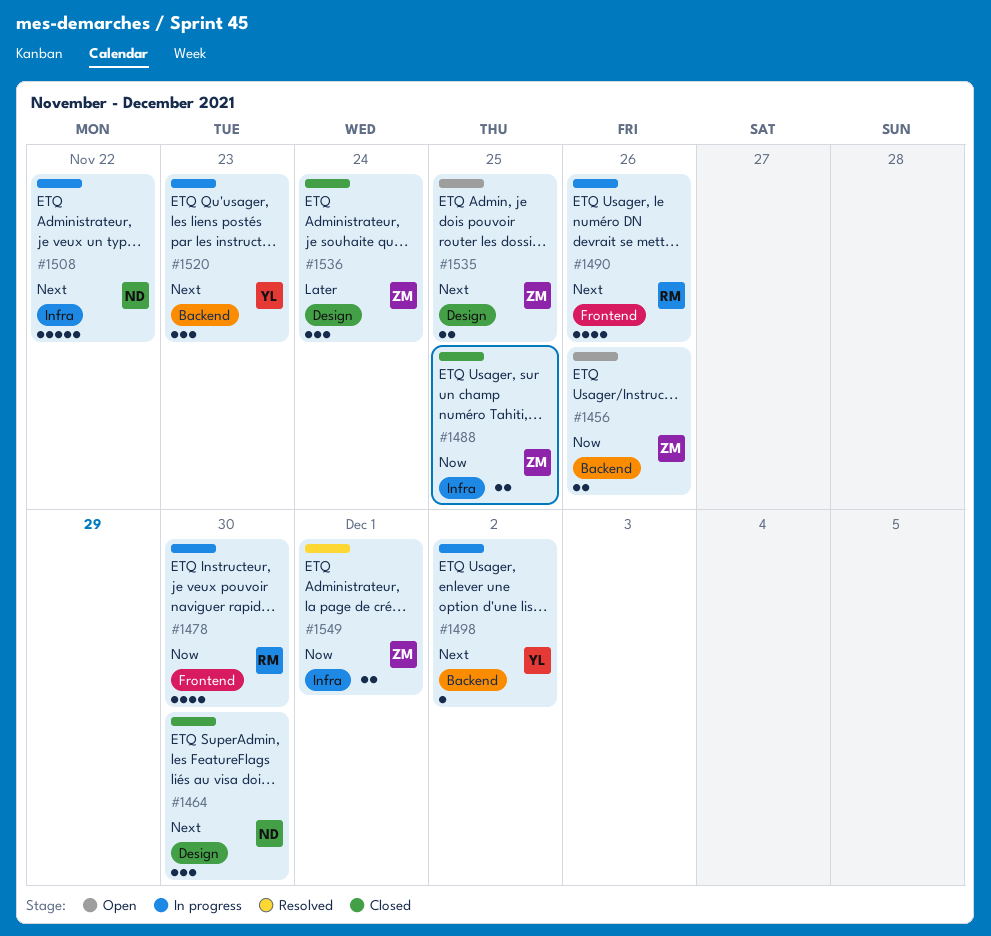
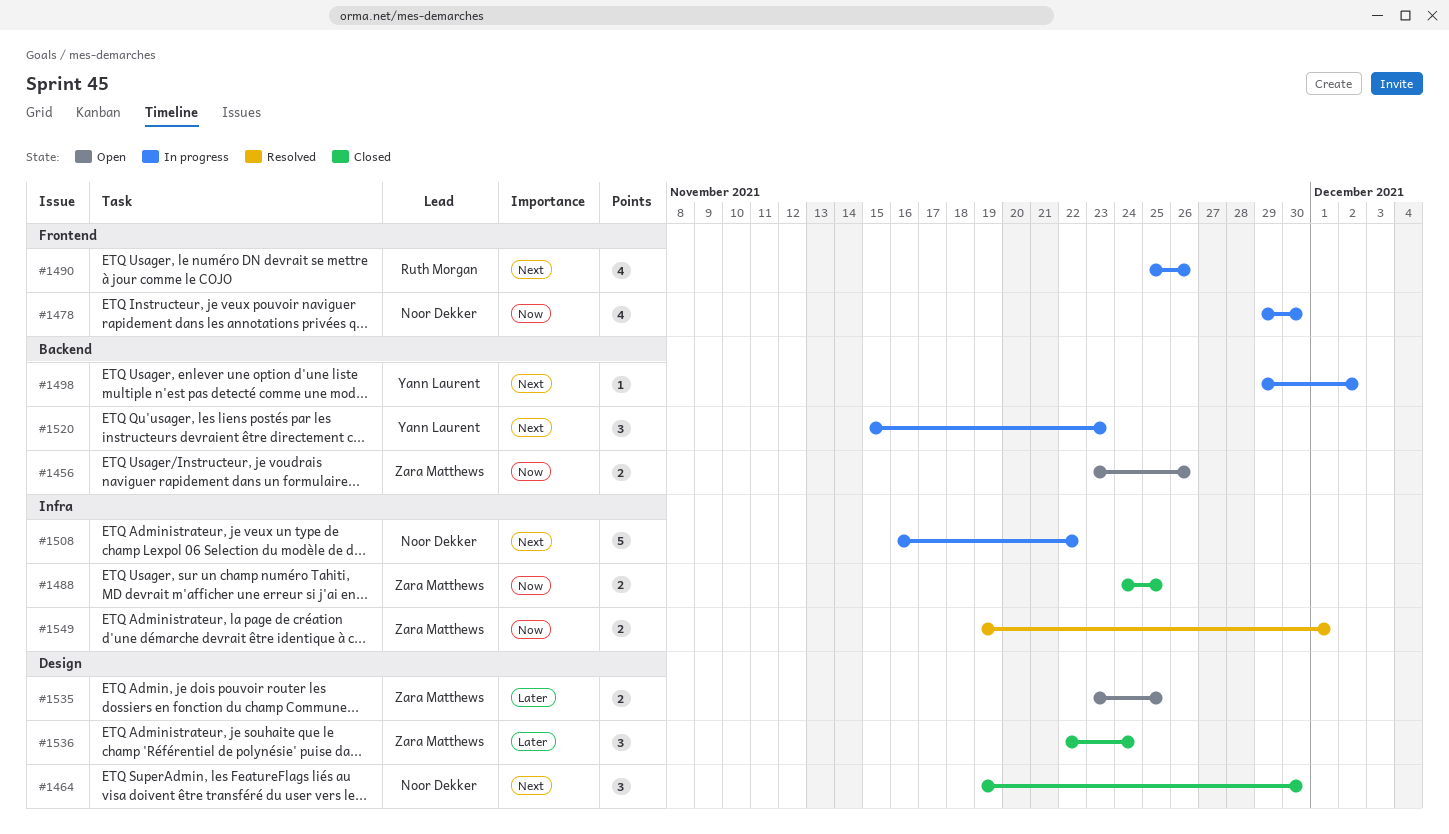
#1478, owner: Ruth Morgan -> Noor Dekker
#1535, priority: Next -> Later

